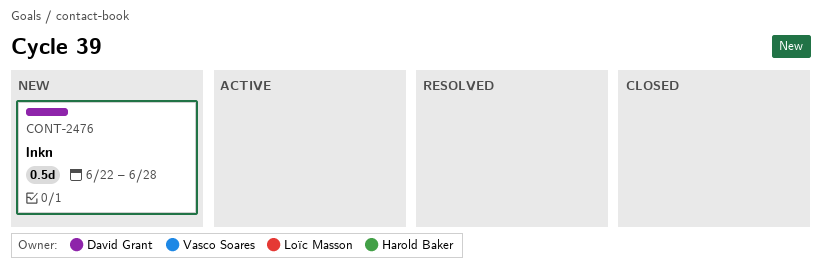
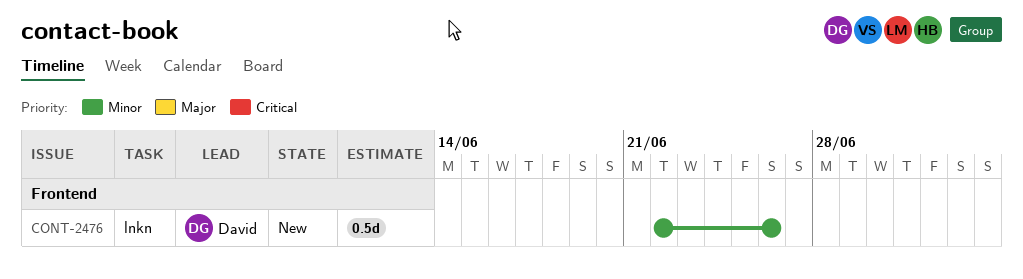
CONT-2476, due: Jun 28 -> Jun 26

